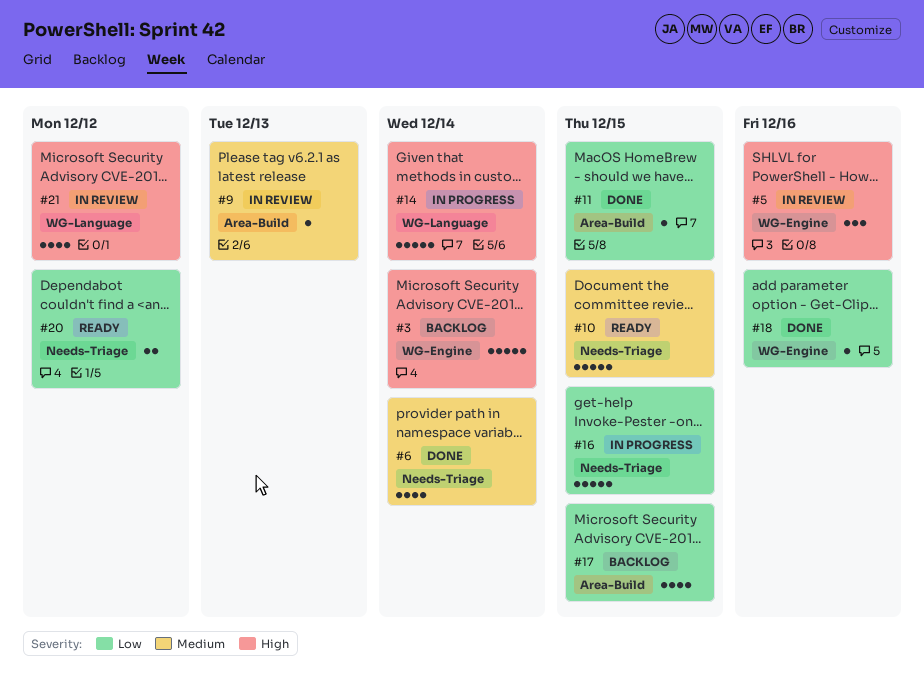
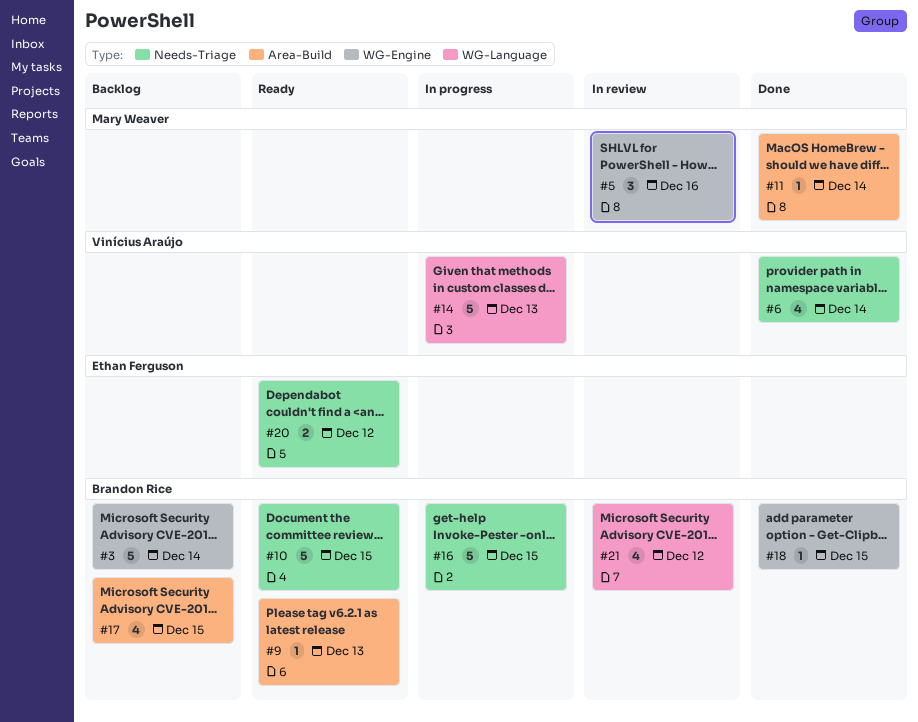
#9, status: In review -> Ready
#11, due: Dec 15 -> Dec 14
#14, due: Dec 14 -> Dec 13
#18, due: Dec 16 -> Dec 15

